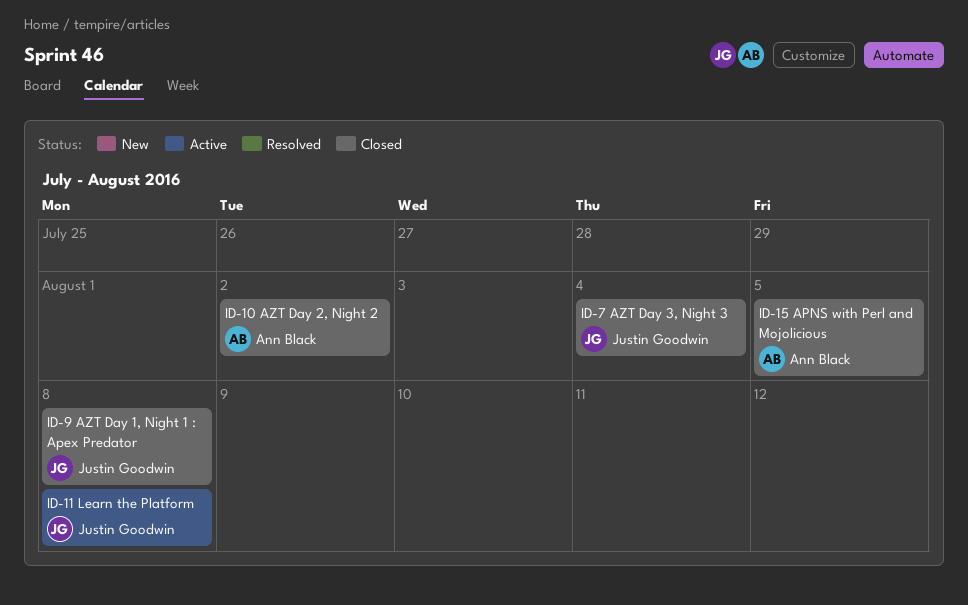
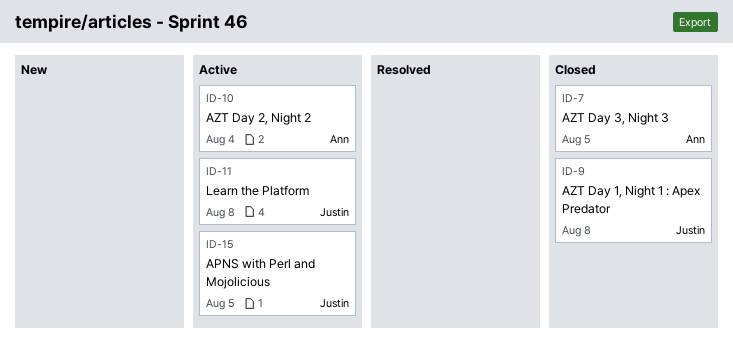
ID-7, owner: Justin Goodwin -> Ann Black
ID-7, due: Aug 4 -> Aug 5
ID-10, status: Closed -> Active
ID-10, due: Aug 2 -> Aug 4
ID-15, status: Closed -> Active
ID-15, owner: Ann Black -> Justin Goodwin

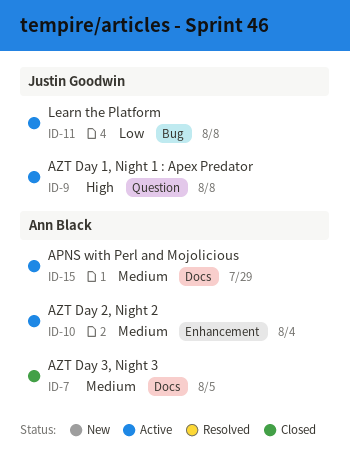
ID-9, status: Closed -> Active
ID-15, owner: Justin Goodwin -> Ann Black
ID-15, due: Aug 5 -> Jul 29

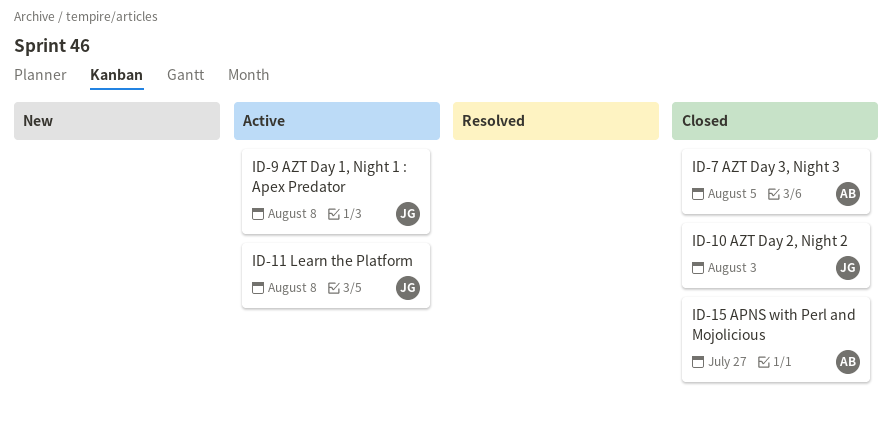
ID-10, status: Active -> Closed
ID-10, owner: Ann Black -> Justin Goodwin
ID-10, due: Aug 4 -> Aug 3
ID-15, status: Active -> Closed
ID-15, due: Jul 29 -> Jul 27

